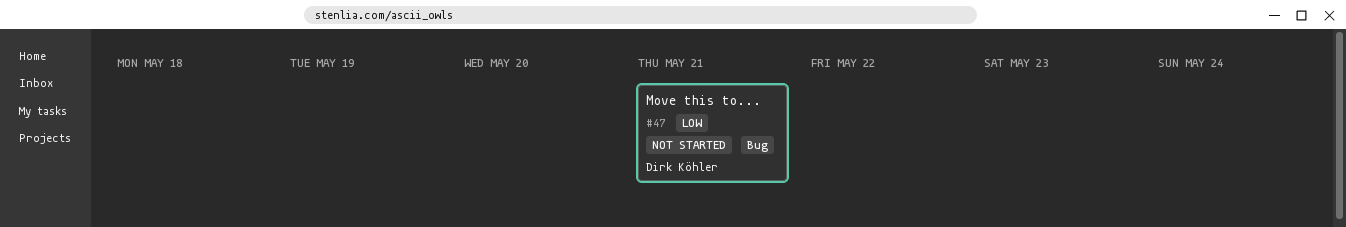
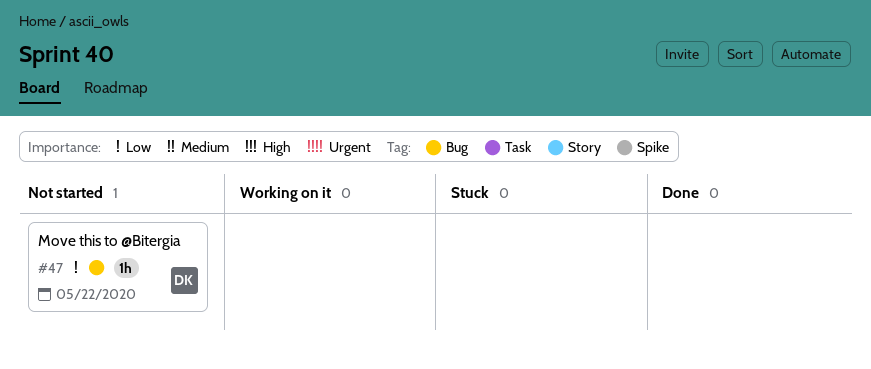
#47, due: May 21 -> May 22

